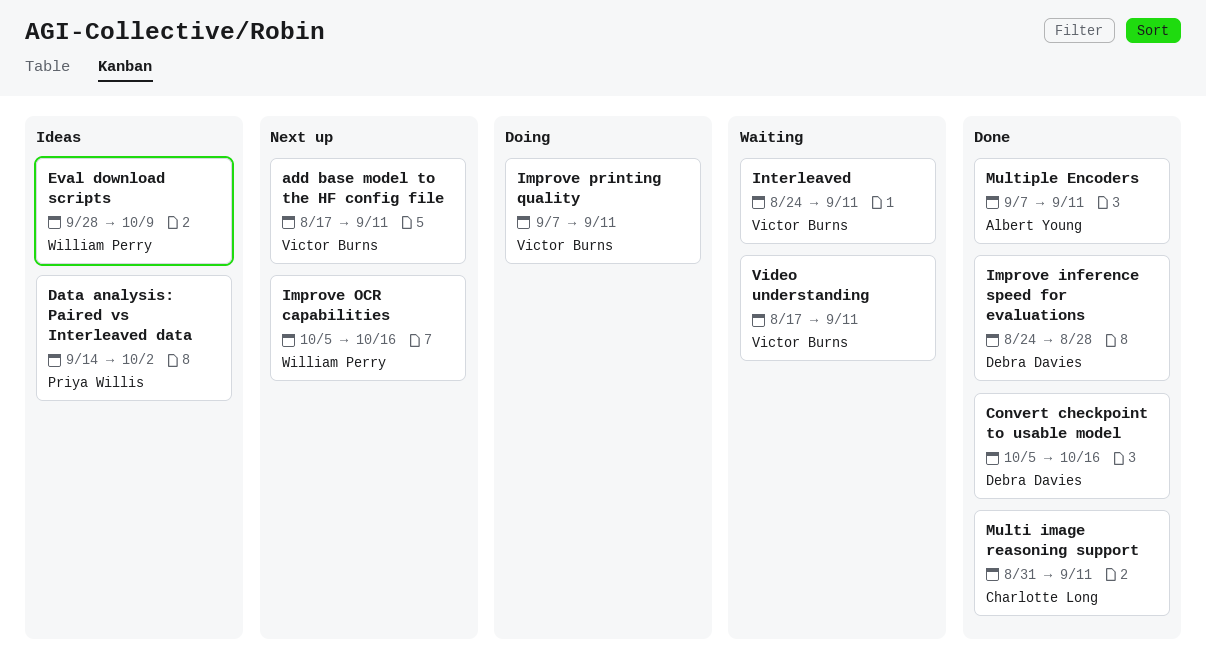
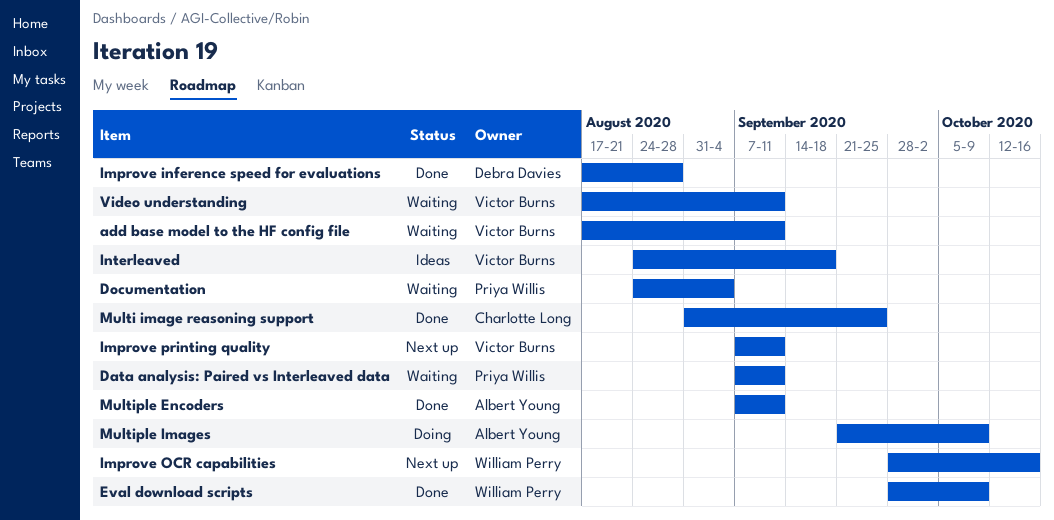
add base model to the HF config file, status: Next up -> Waiting
Convert checkpoint to usable model: present -> none
Data analysis: Paired vs Interleaved data, status: Ideas -> Waiting
Data analysis: Paired vs Interleaved data, start: Sep 14 -> Sep 7
Data analysis: Paired vs Interleaved data, due: Oct 2 -> Sep 11
Documentation: none -> present
Eval download scripts, status: Ideas -> Done
Improve inference speed for evaluations, start: Aug 24 -> Aug 17
Improve OCR capabilities, start: Oct 5 -> Sep 28
Improve printing quality, status: Doing -> Next up
Interleaved, status: Waiting -> Ideas
Interleaved, due: Sep 11 -> Sep 18
Multi image reasoning support, due: Sep 11 -> Sep 25
Multiple Images: none -> present

